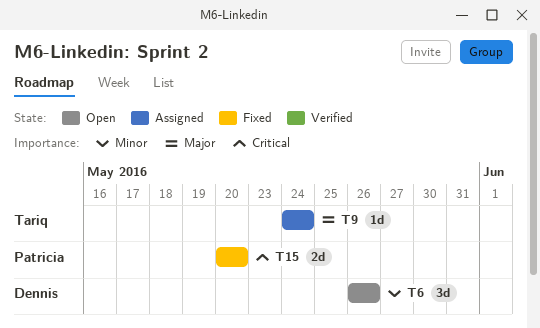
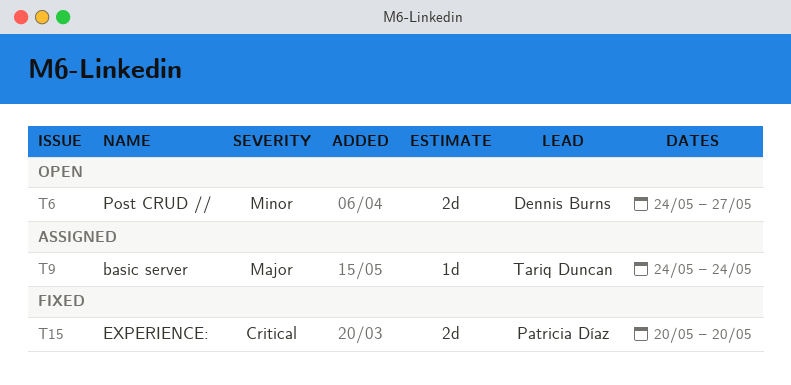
T6, estimate: 3d -> 2d
T6, start: May 26 -> May 24
T6, due: May 26 -> May 27

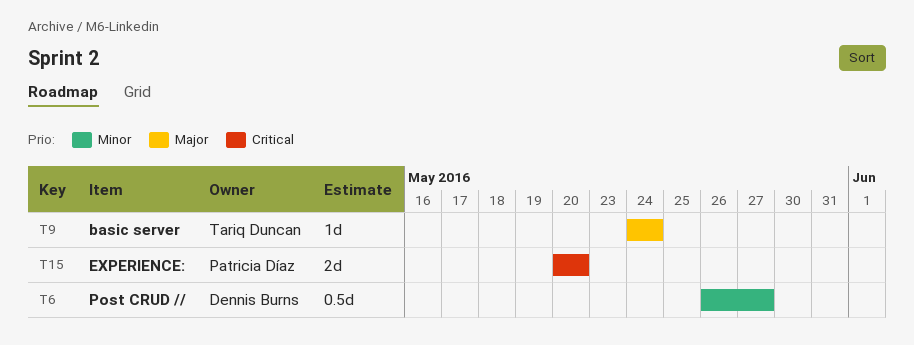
T6, estimate: 2d -> 0.5d
T6, start: May 24 -> May 26

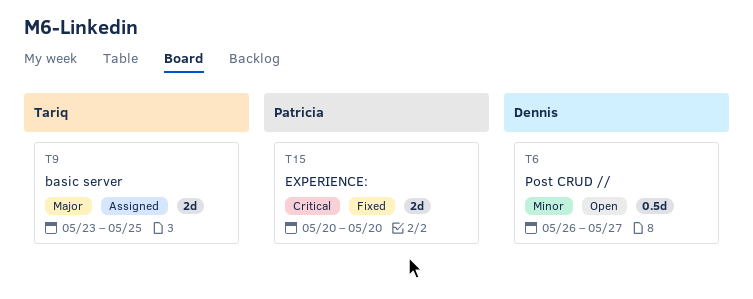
T9, estimate: 1d -> 2d
T9, start: May 24 -> May 23
T9, due: May 24 -> May 25

